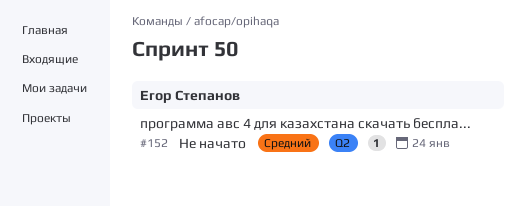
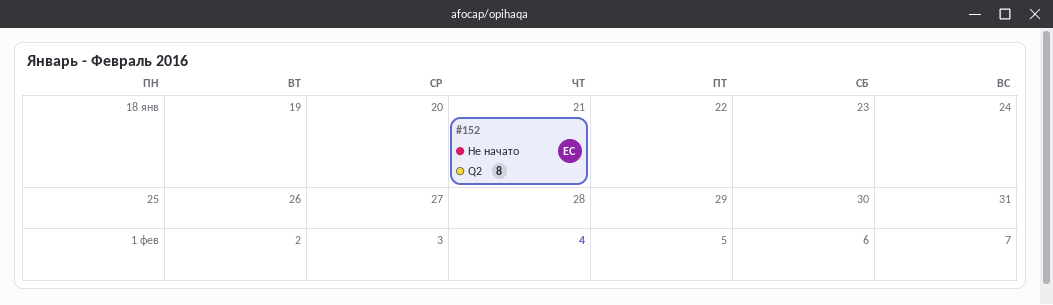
#152, estimate: 1 -> 8
#152, due: Jan 24 -> Jan 21

